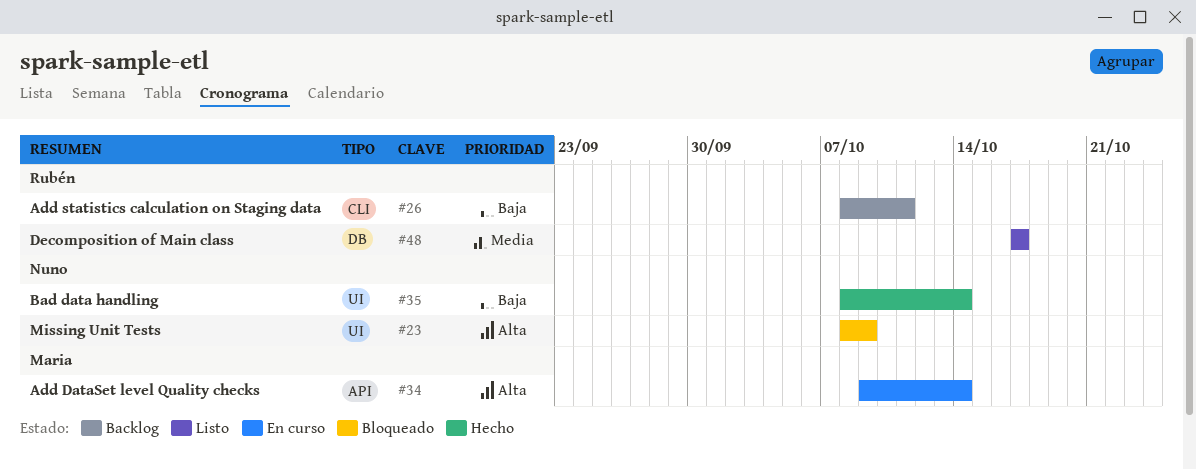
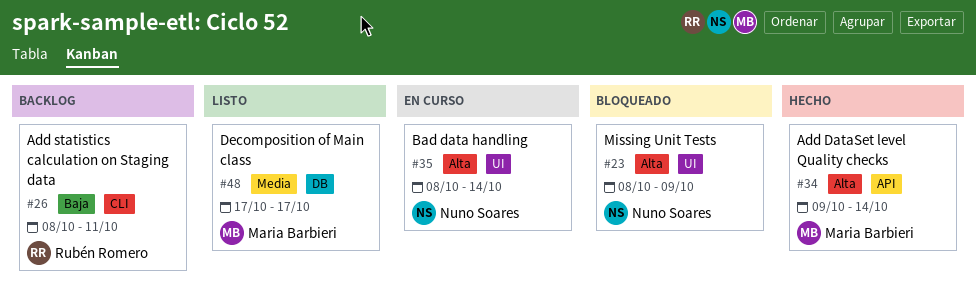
#34, status: En curso -> Hecho
#35, status: Hecho -> En curso
#35, priority: Baja -> Alta
#48, owner: Rubén Romero -> Maria Barbieri

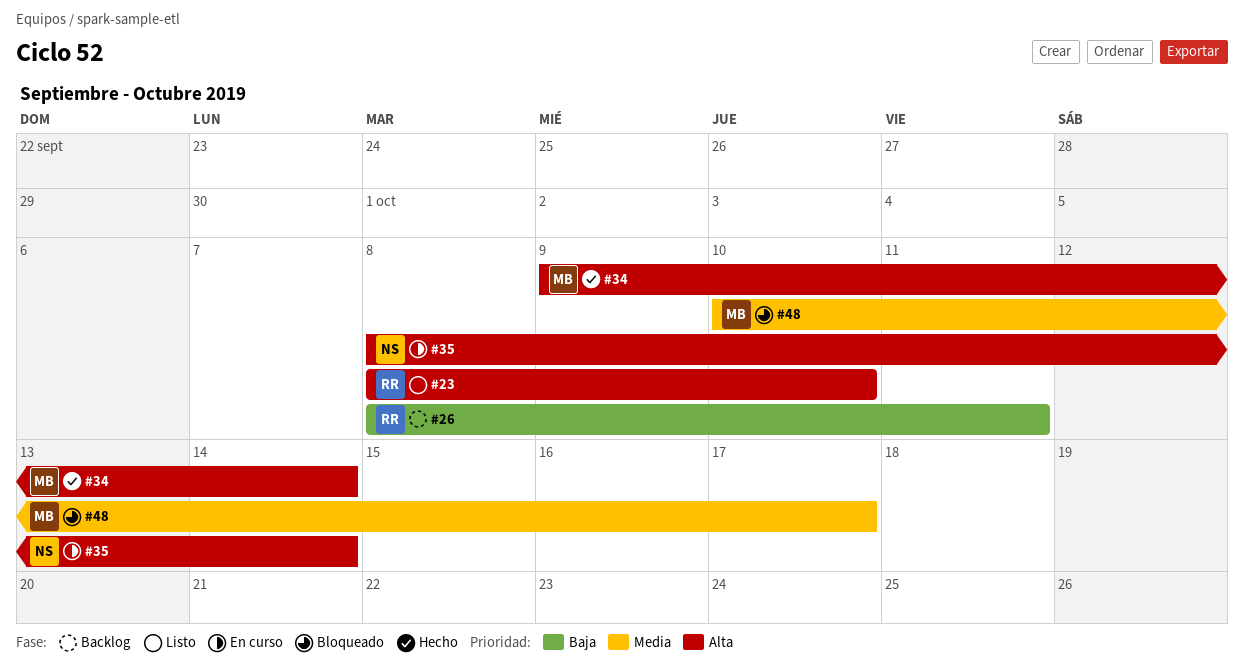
#23, status: Bloqueado -> Listo
#23, owner: Nuno Soares -> Rubén Romero
#23, due: Oct 9 -> Oct 10
#48, status: Listo -> Bloqueado
#48, start: Oct 17 -> Oct 10

